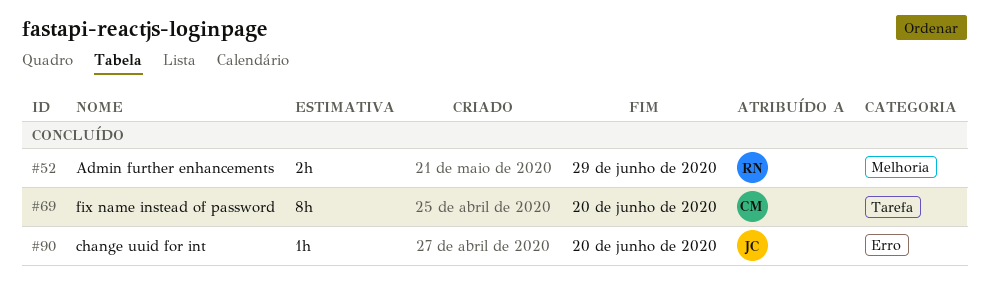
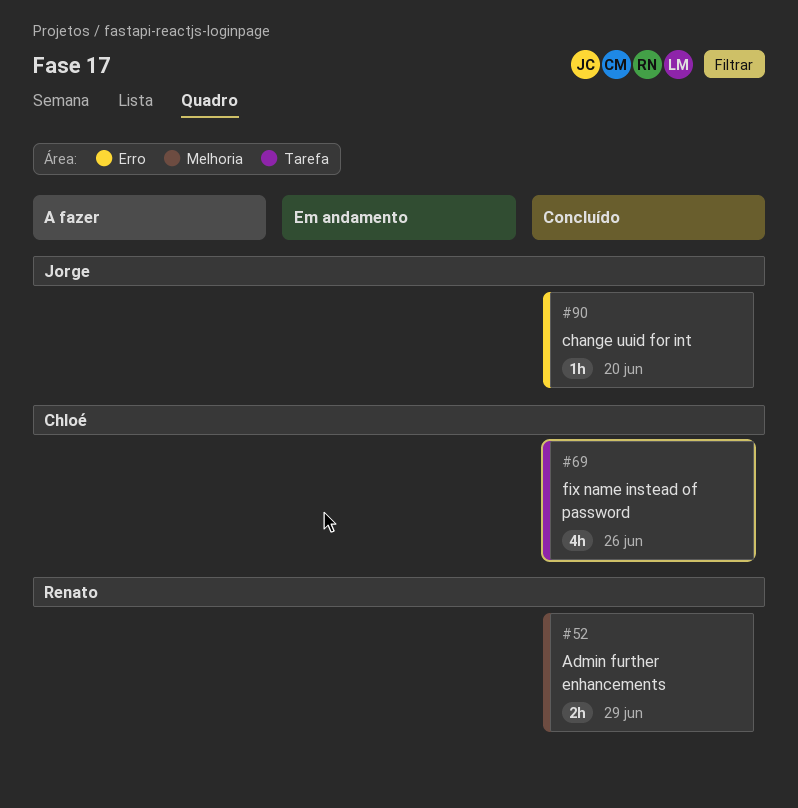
#69, estimate: 8h -> 4h
#69, due: Jun 20 -> Jun 26

